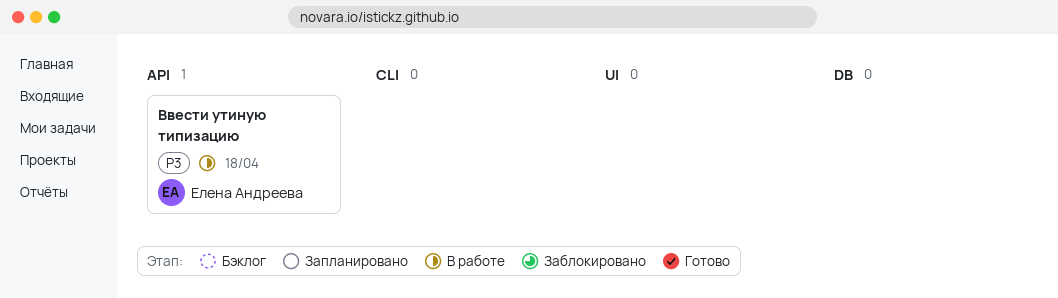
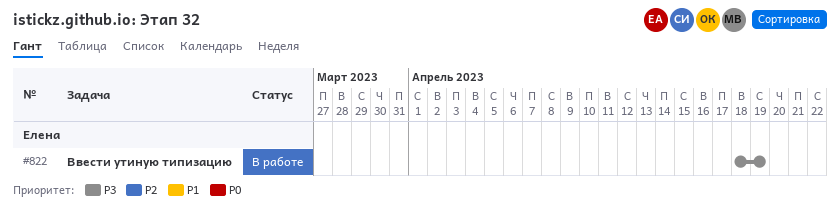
Ввести утиную типизацию, due: Apr 18 -> Apr 19

